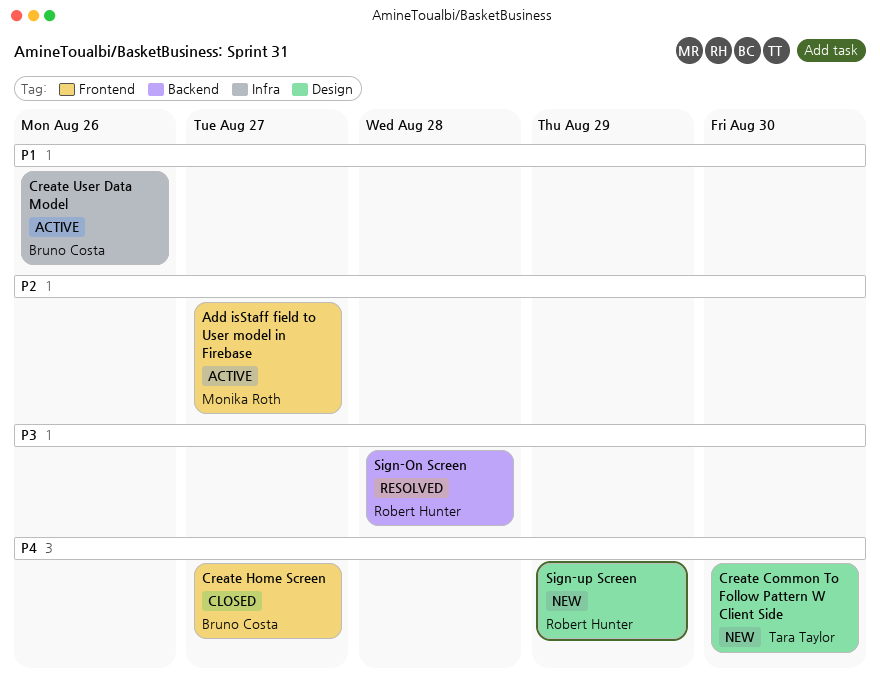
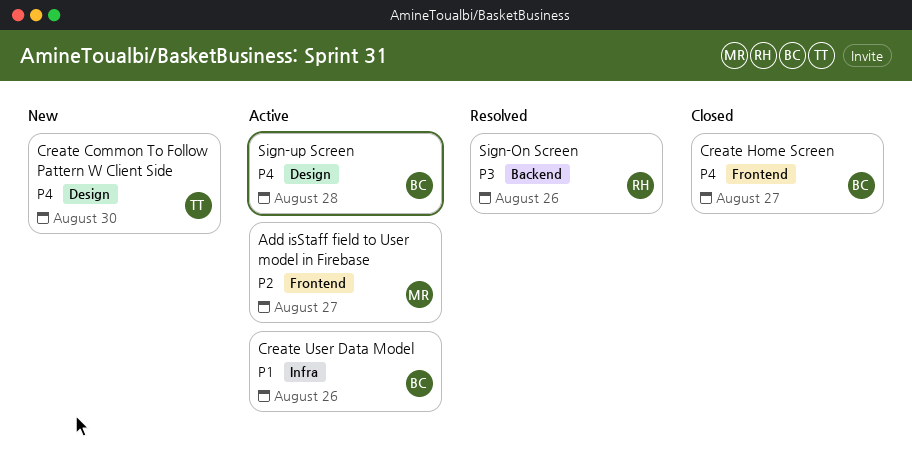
Sign-On Screen, due: Aug 28 -> Aug 26
Sign-up Screen, status: New -> Active
Sign-up Screen, owner: Robert Hunter -> Bruno Costa
Sign-up Screen, due: Aug 29 -> Aug 28

